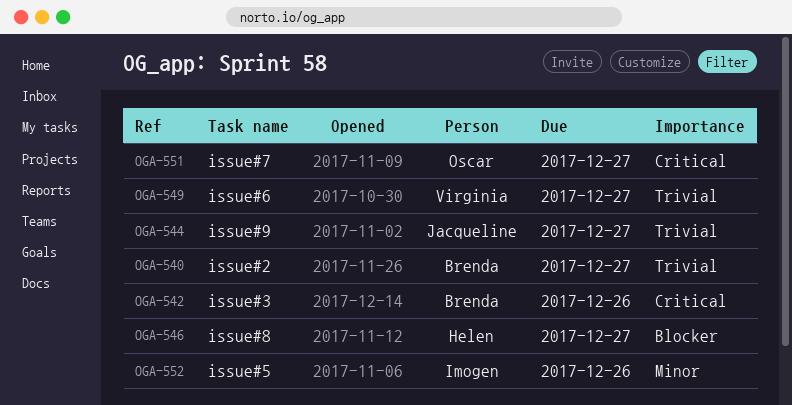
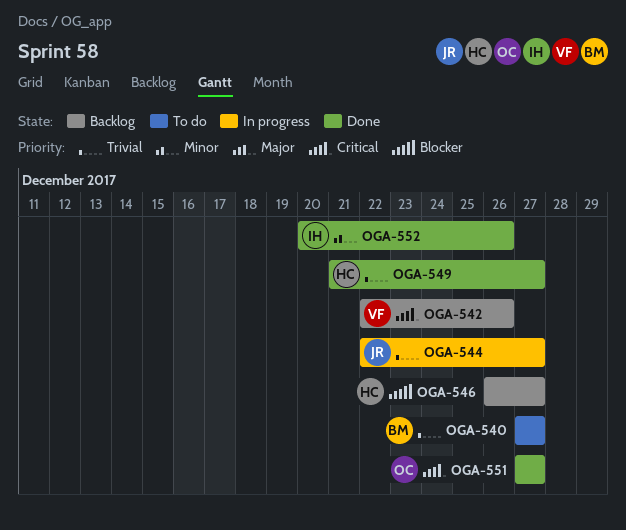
OGA-542, owner: Brenda -> Virginia
OGA-549, owner: Virginia -> Helen

